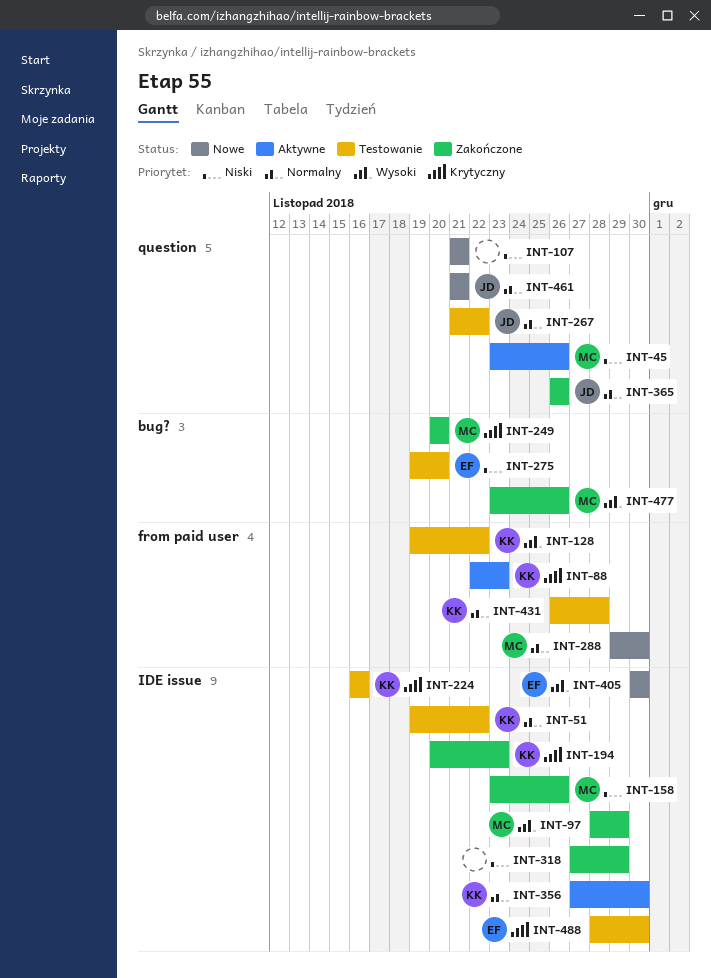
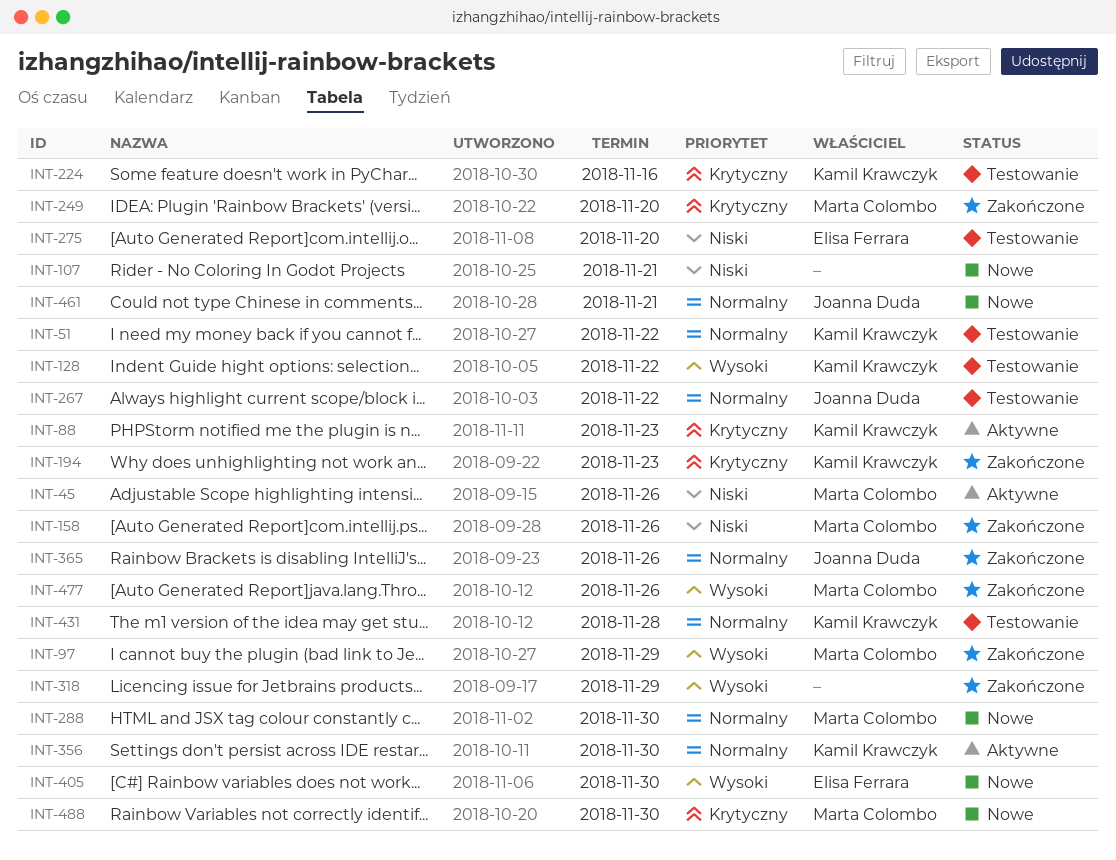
INT-318, priority: Niski -> Wysoki
INT-488, status: Testowanie -> Nowe
INT-488, owner: Elisa Ferrara -> Marta Colombo

